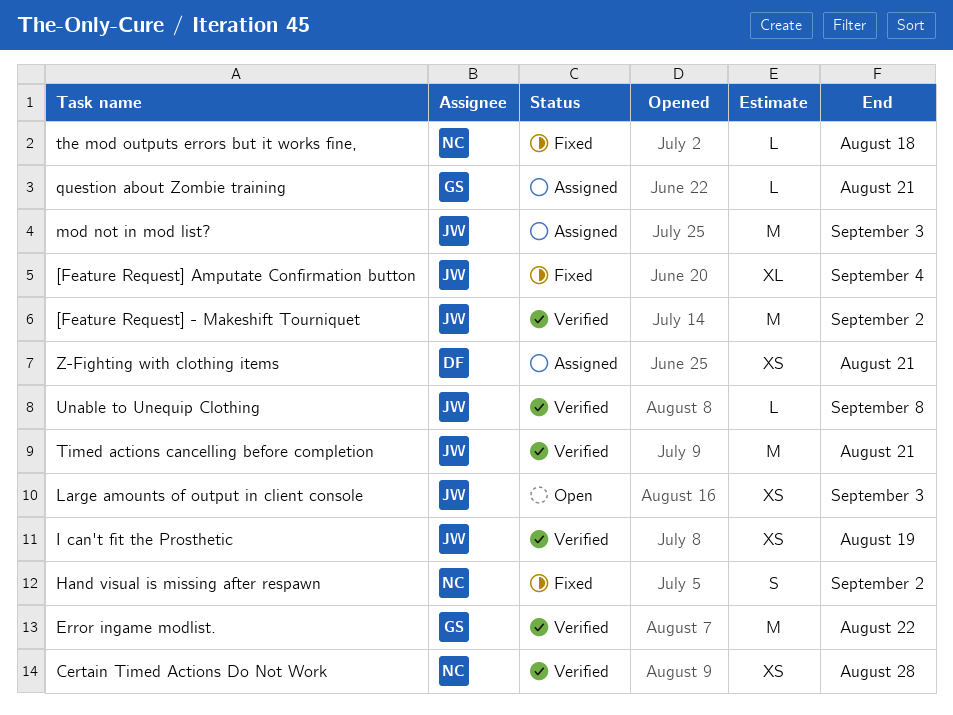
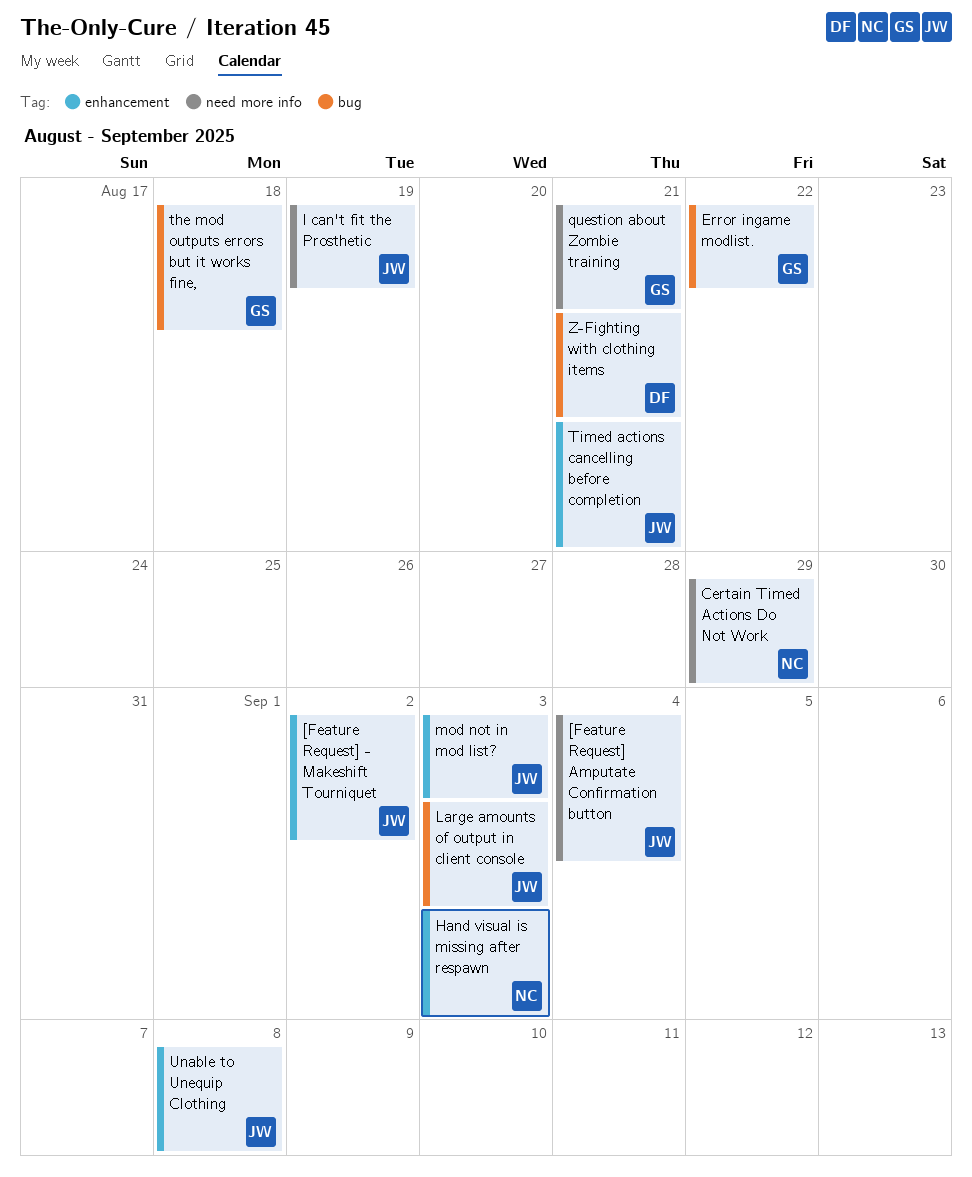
Certain Timed Actions Do Not Work, due: Aug 28 -> Aug 29
Hand visual is missing after respawn, due: Sep 2 -> Sep 3
the mod outputs errors but it works fine,, owner: NC -> GS

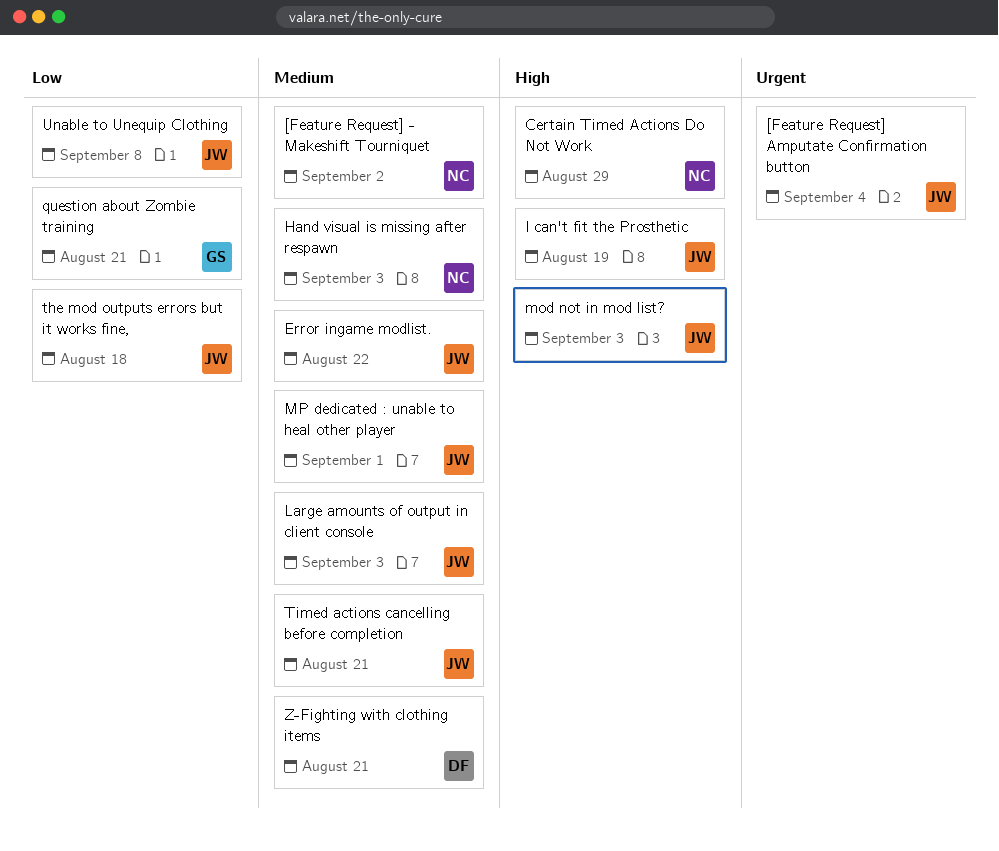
[Feature Request] - Makeshift Tourniquet, owner: JW -> NC
Error ingame modlist., owner: GS -> JW
MP dedicated : unable to heal other player: none -> present
the mod outputs errors but it works fine,, owner: GS -> JW

